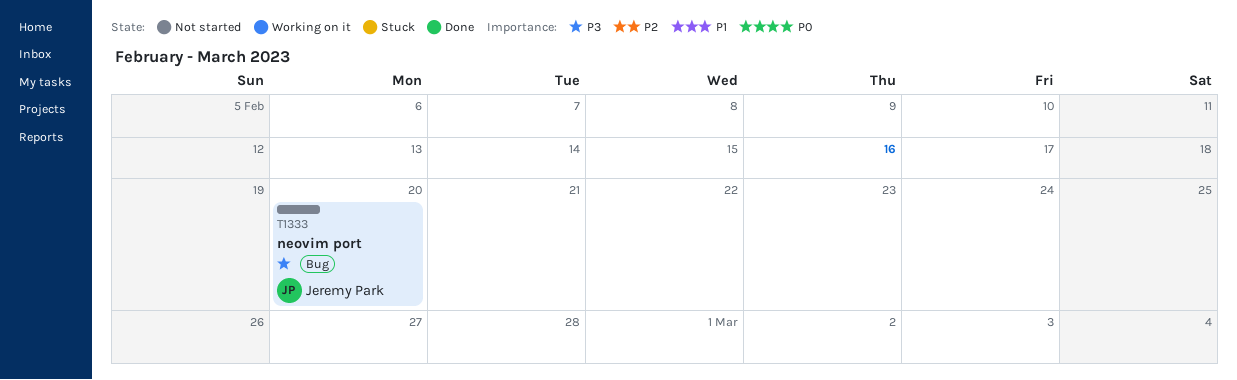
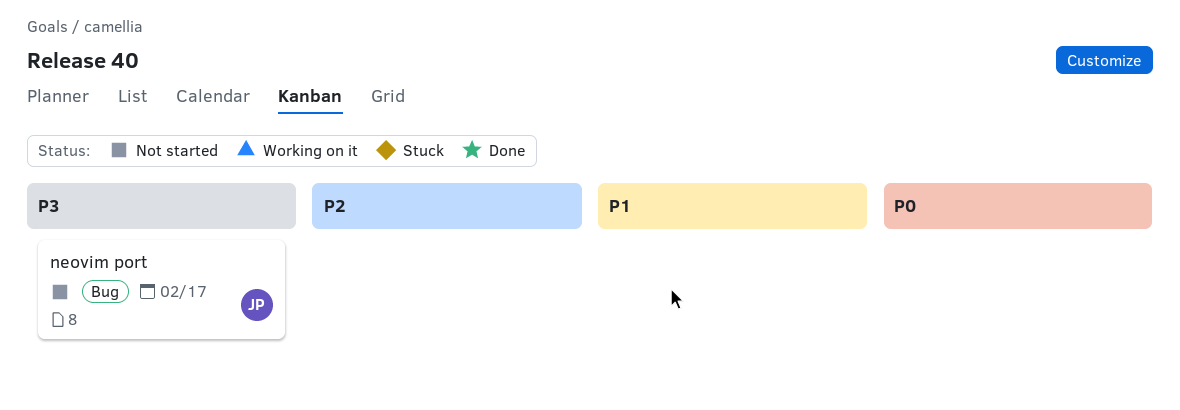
neovim port, due: Feb 20 -> Feb 17

